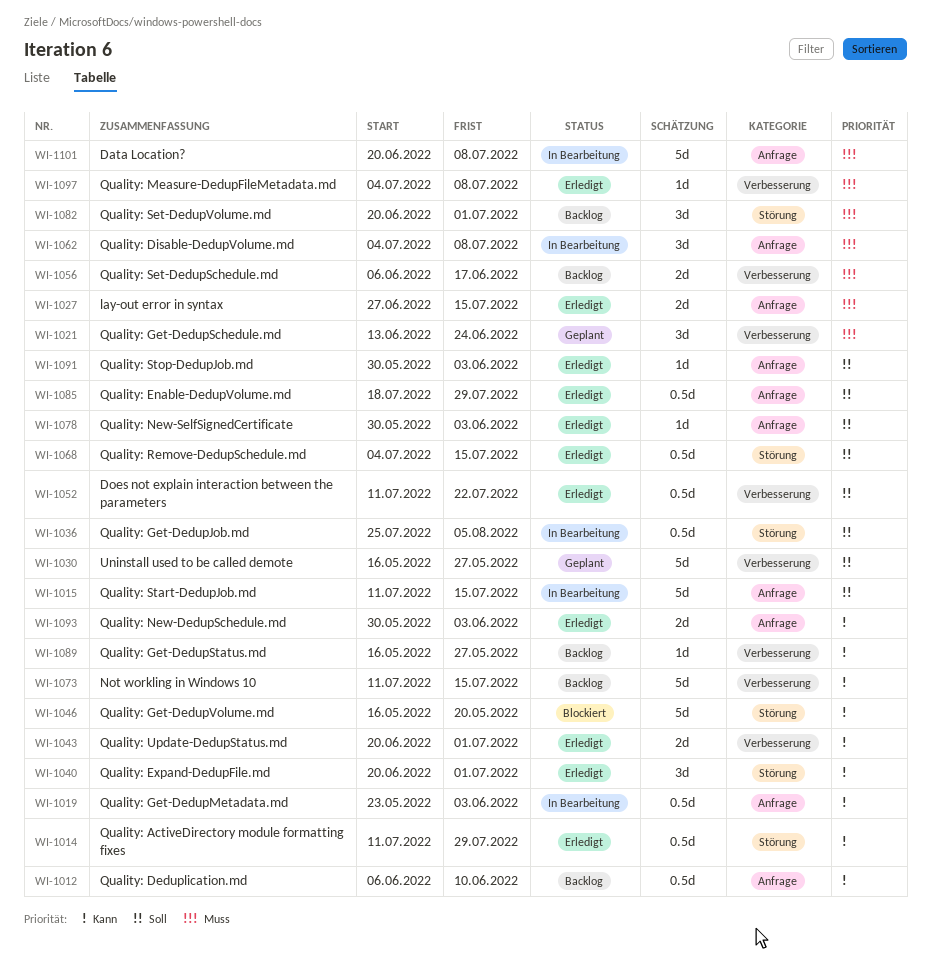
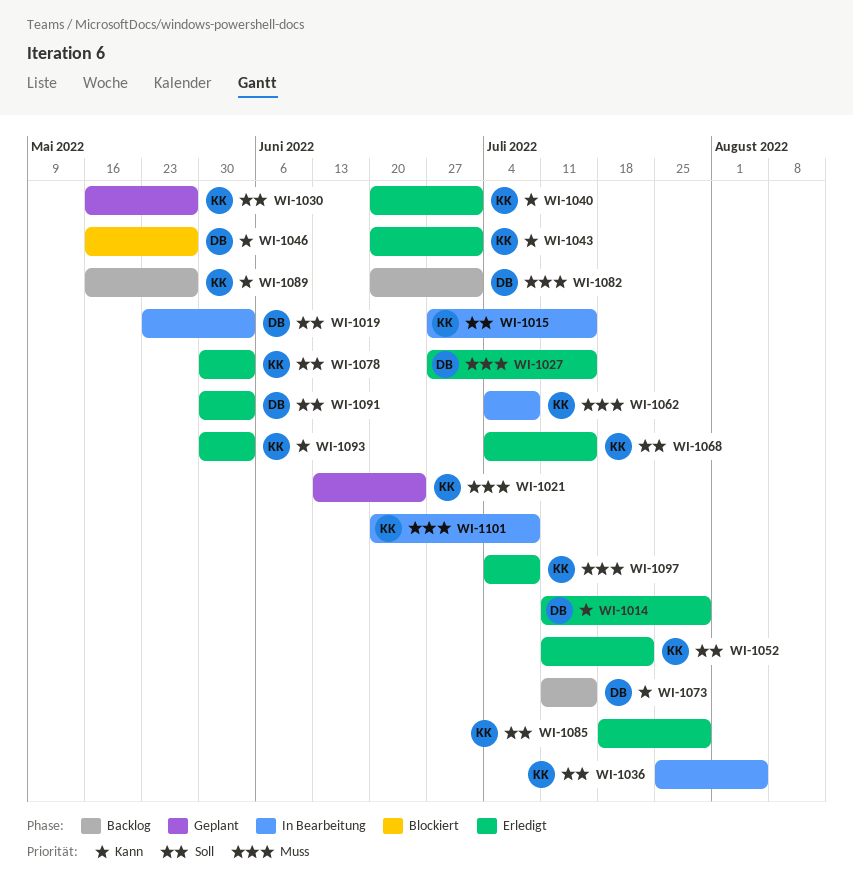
WI-1012: present -> none
WI-1015, start: Jul 11 -> Jun 27
WI-1019, priority: Kann -> Soll
WI-1046, due: May 20 -> May 27
WI-1056: present -> none

